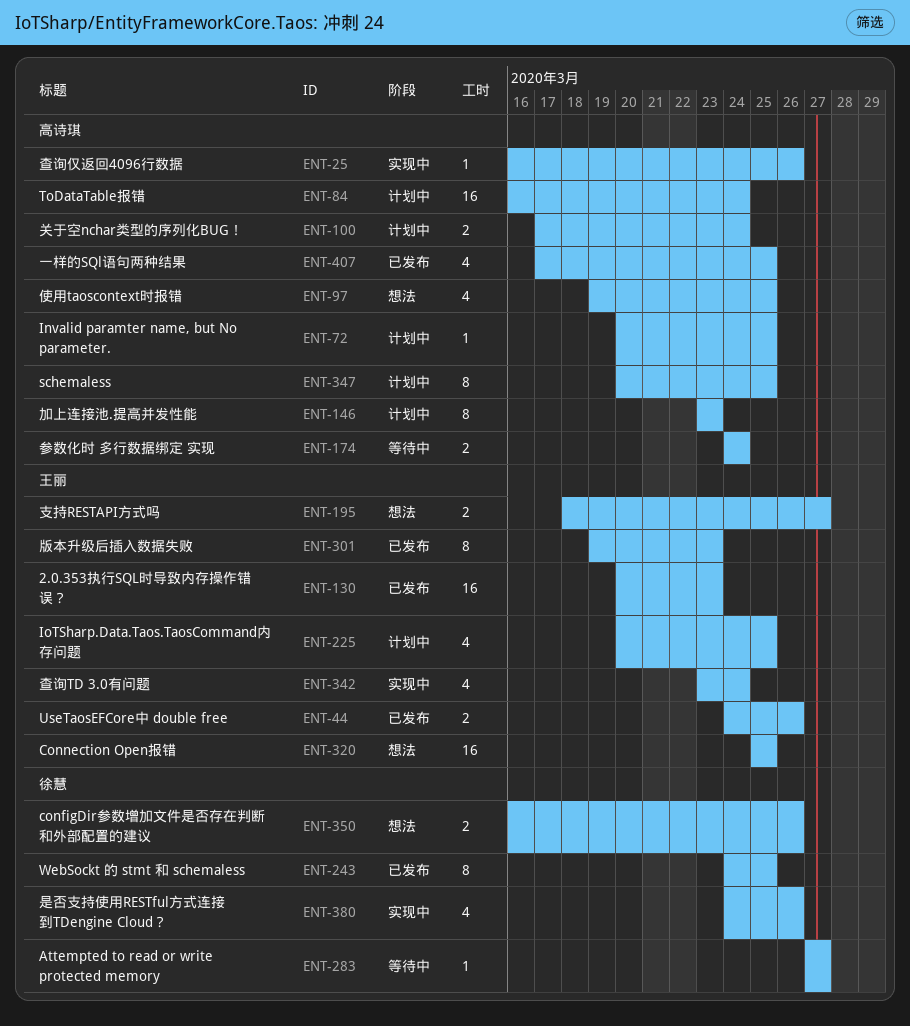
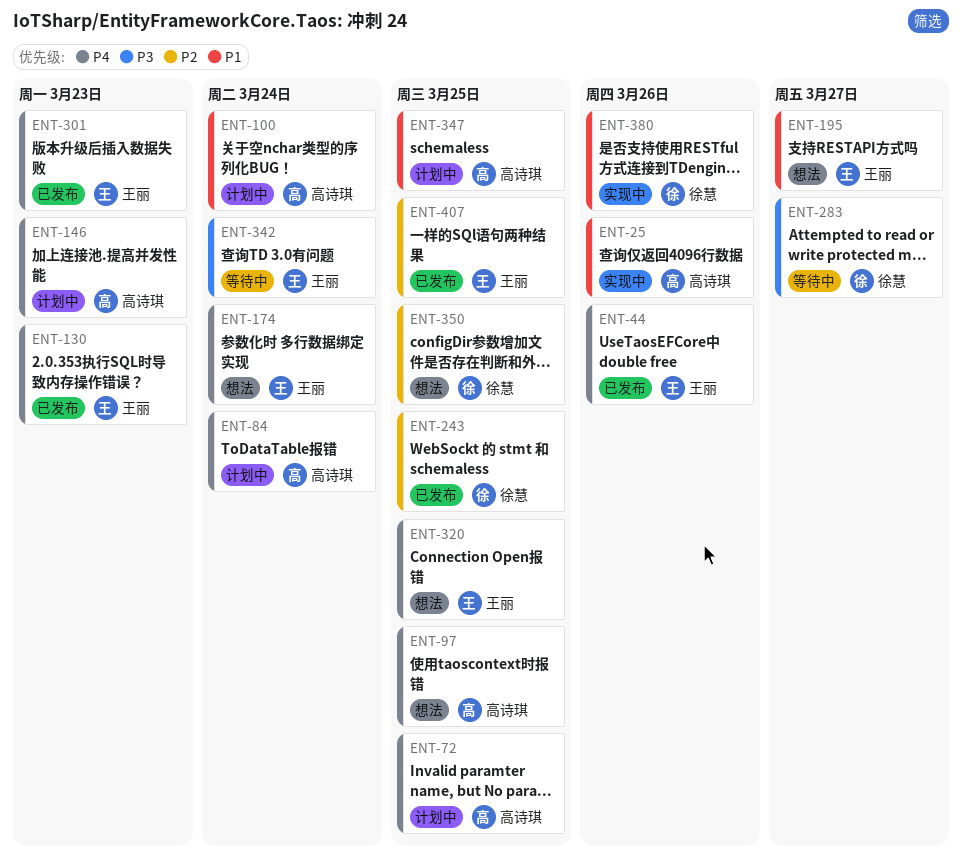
ENT-174, status: 等待中 -> 想法
ENT-174, owner: 高诗琪 -> 王丽
ENT-225: present -> none
ENT-342, status: 实现中 -> 等待中
ENT-350, due: Mar 26 -> Mar 25
ENT-407, owner: 高诗琪 -> 王丽

